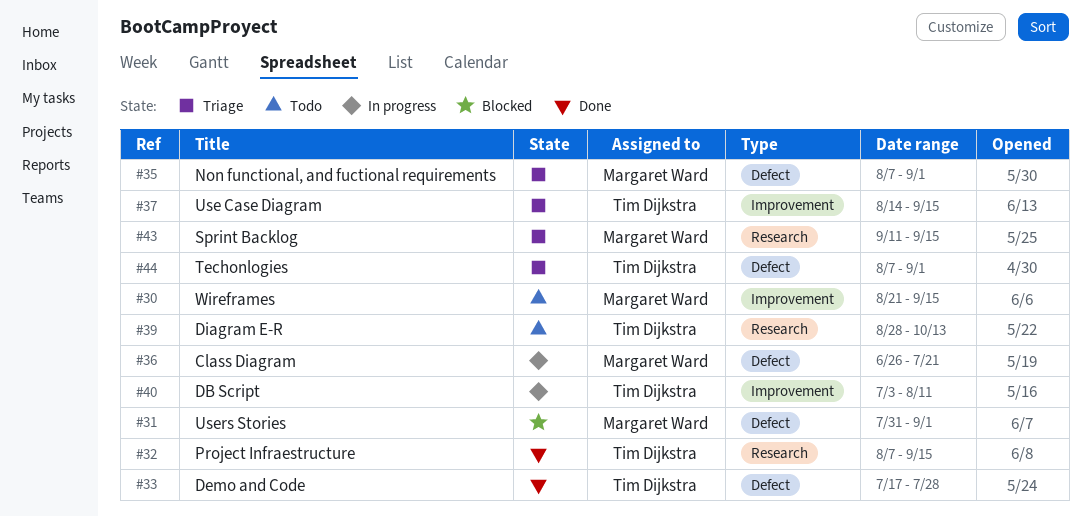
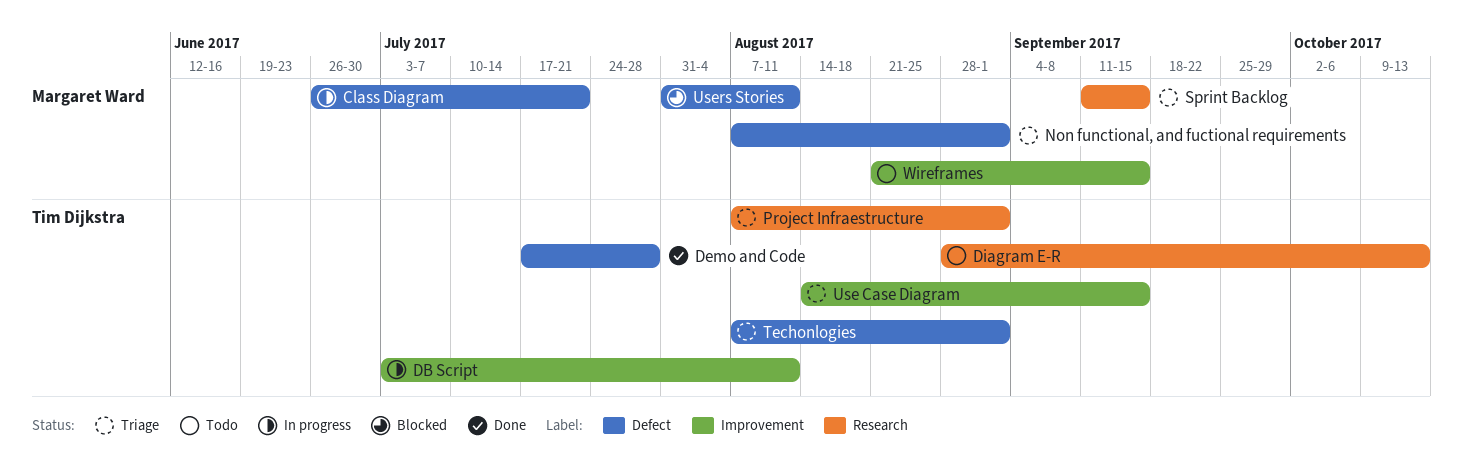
Project Infraestructure, status: Done -> Triage
Project Infraestructure, due: Sep 15 -> Sep 1
Users Stories, due: Sep 1 -> Aug 11

